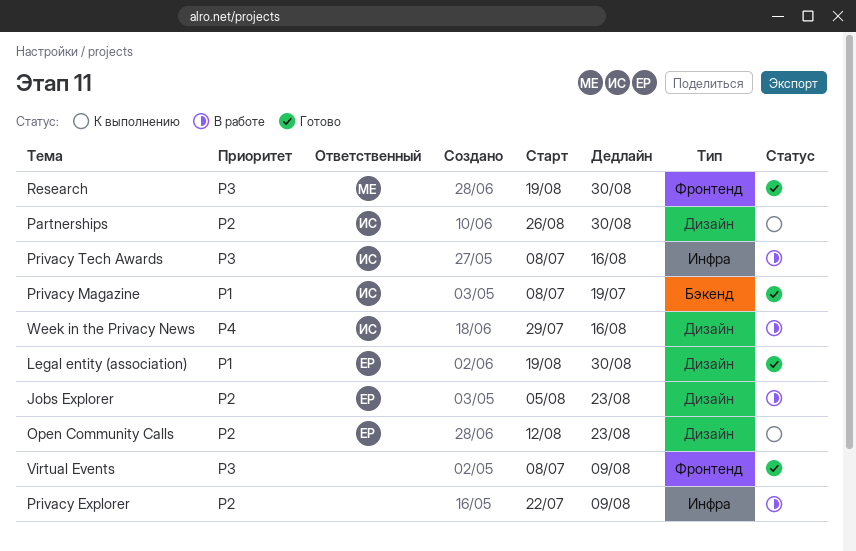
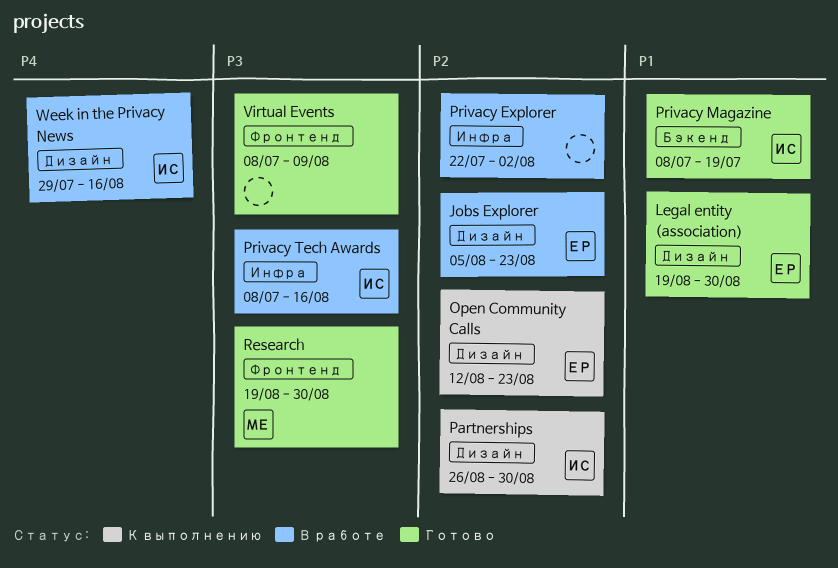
Privacy Explorer, due: Aug 9 -> Aug 2

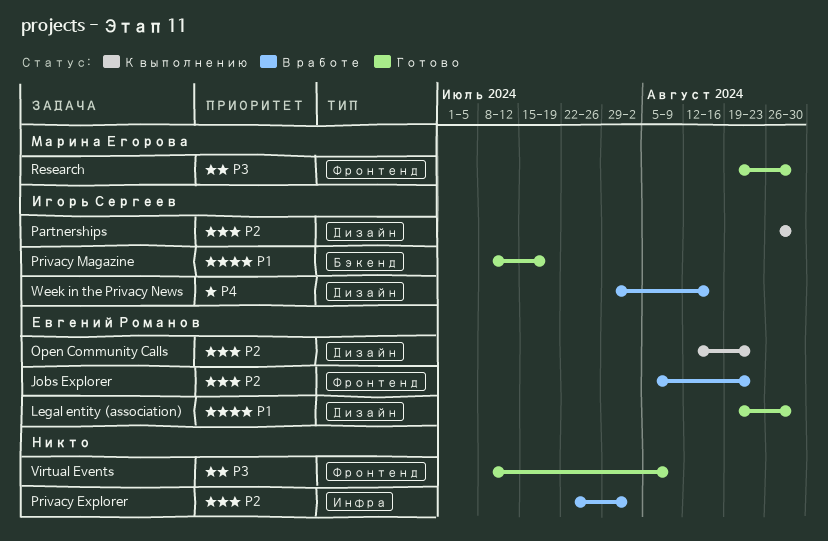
Jobs Explorer, label: Дизайн -> Фронтенд
Privacy Tech Awards: present -> none

